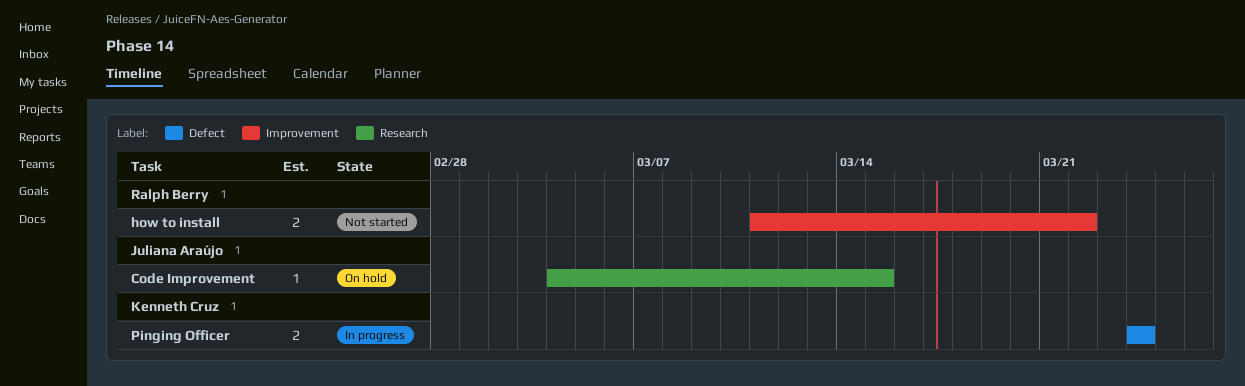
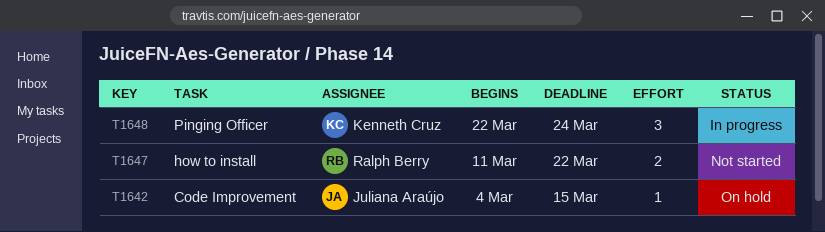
Pinging Officer, estimate: 2 -> 3
Pinging Officer, start: Mar 24 -> Mar 22

